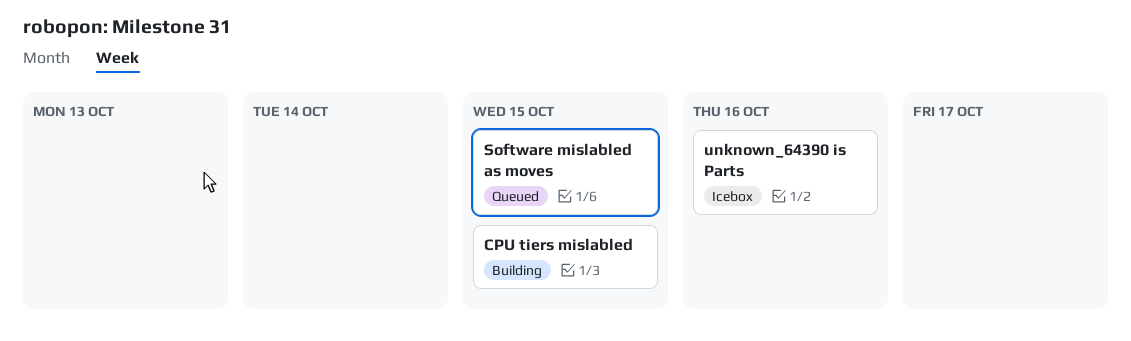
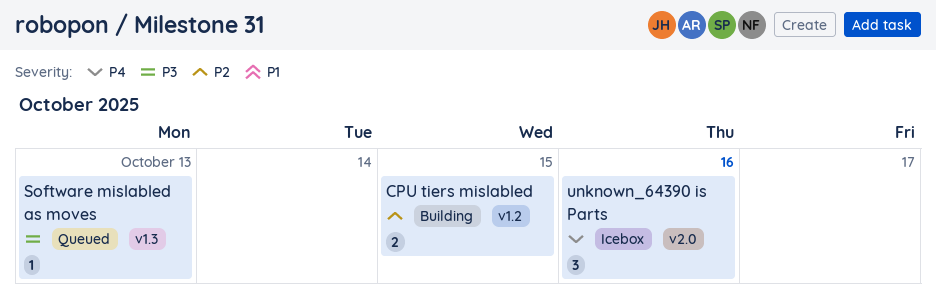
Software mislabled as moves, due: Oct 15 -> Oct 13

